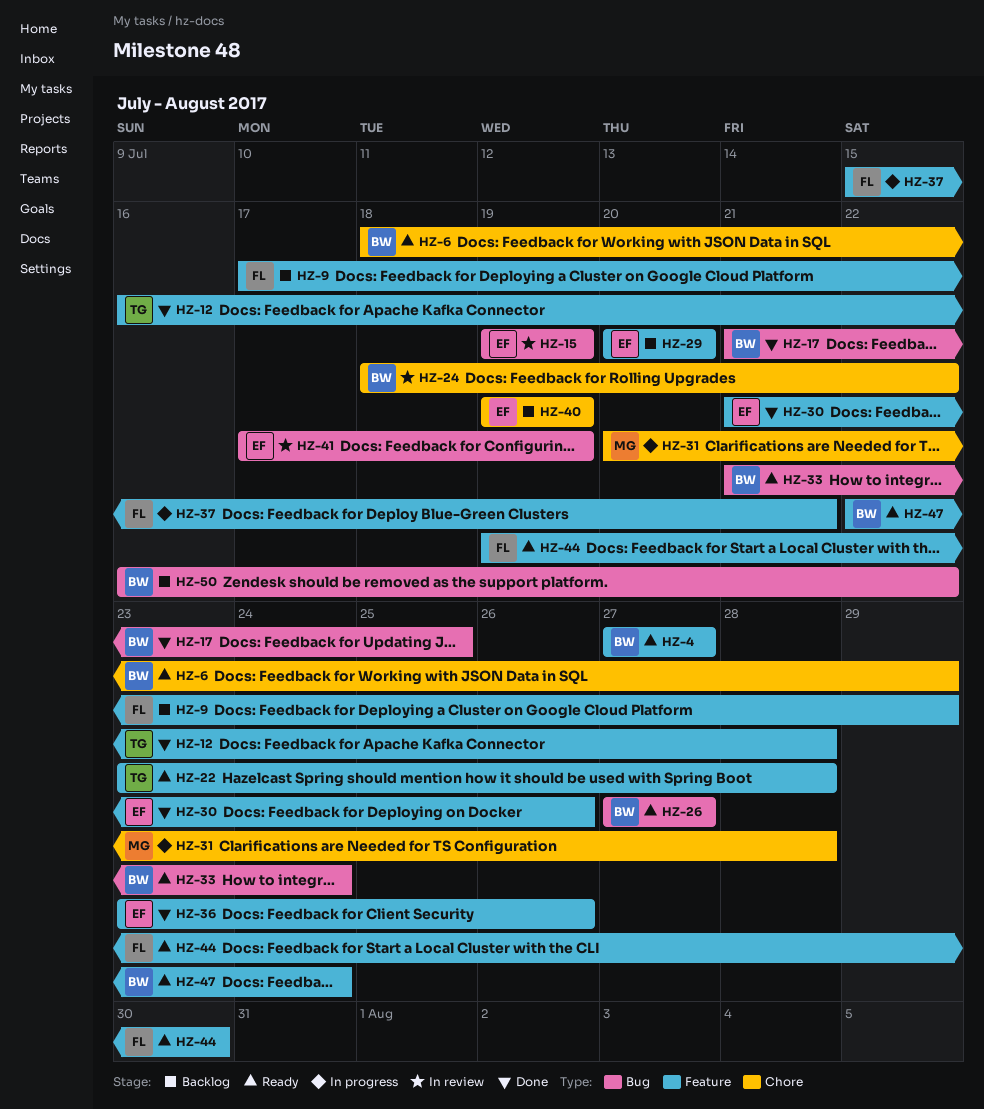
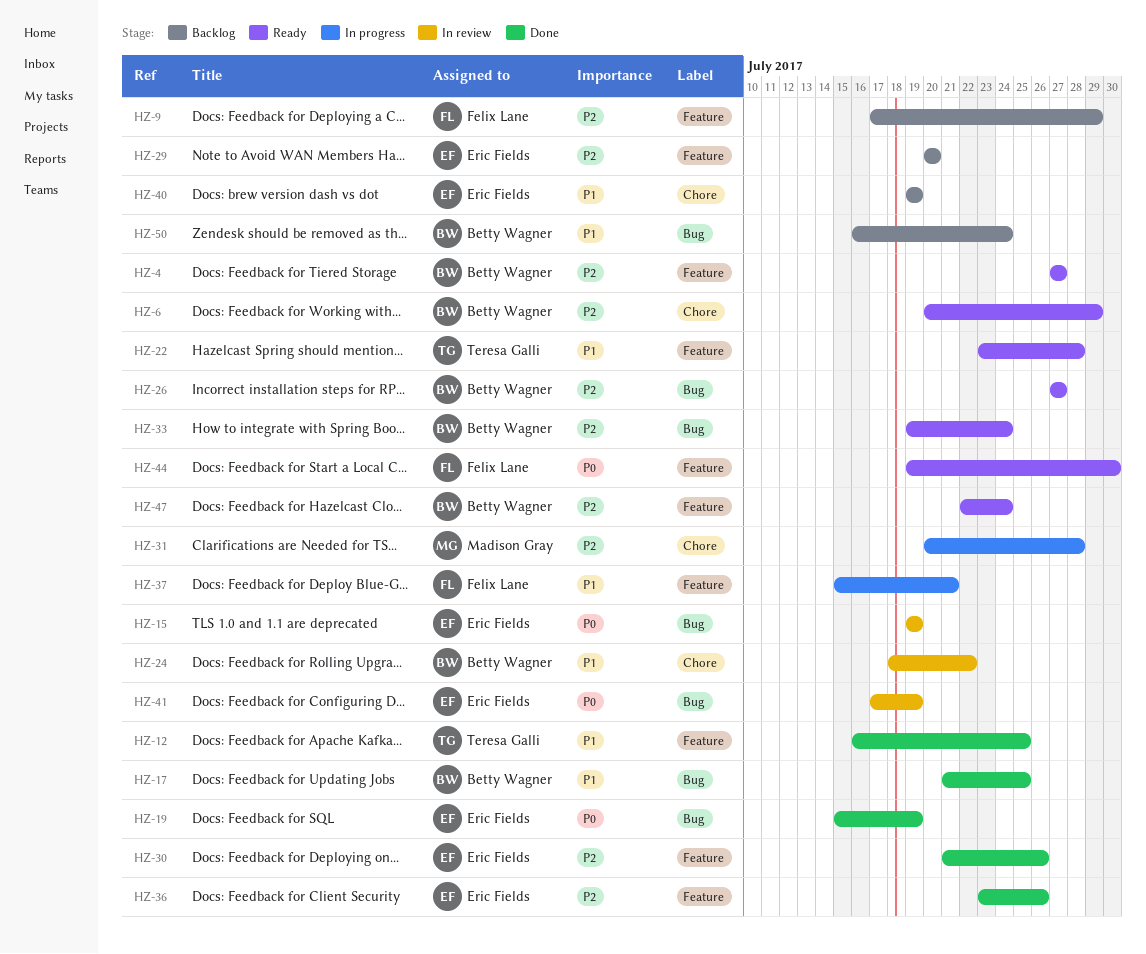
HZ-6, start: Jul 18 -> Jul 20
HZ-12, due: Jul 28 -> Jul 25
HZ-19: none -> present
HZ-33, start: Jul 21 -> Jul 19
HZ-50, due: Jul 22 -> Jul 24

